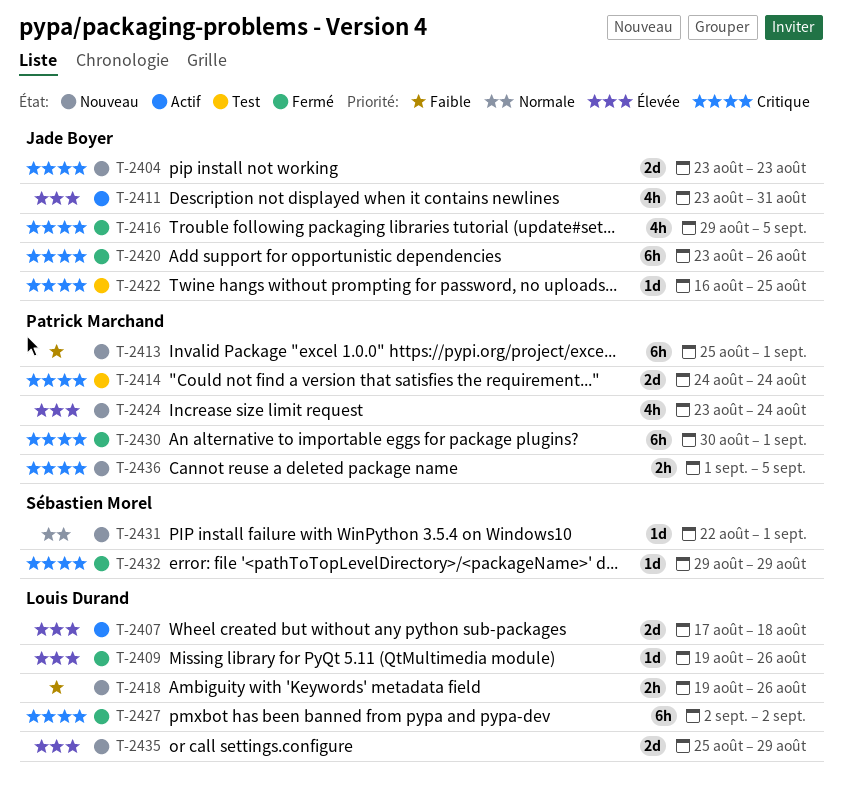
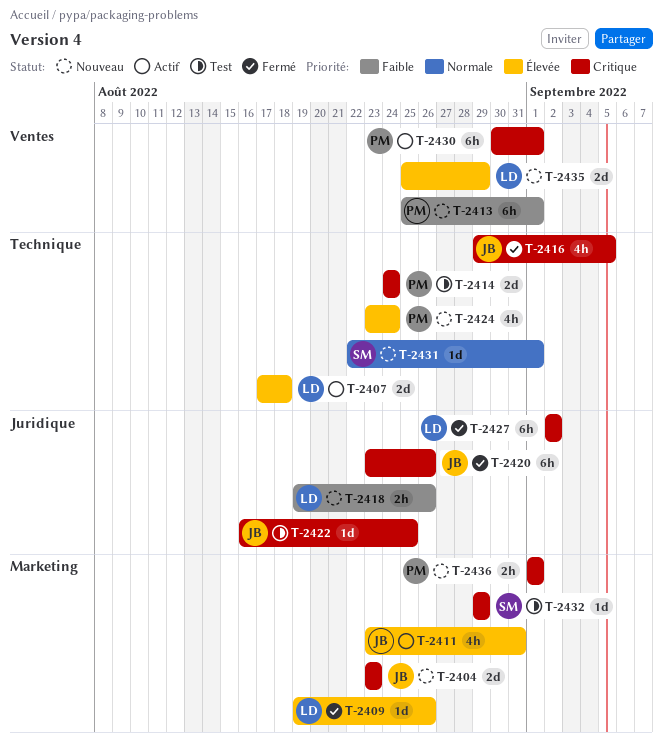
T-2430, status: Fermé -> Actif
T-2432, status: Fermé -> Test
T-2436, due: Sep 5 -> Sep 1

